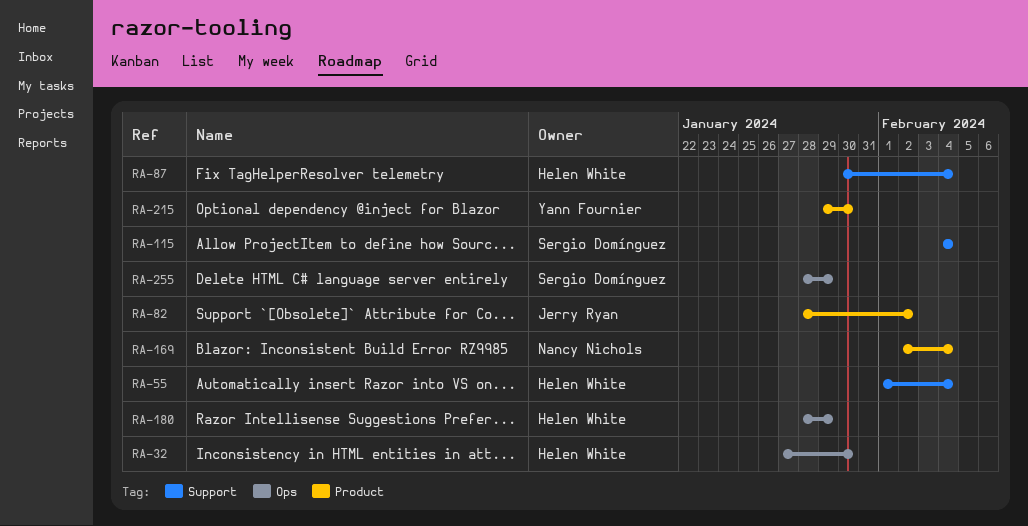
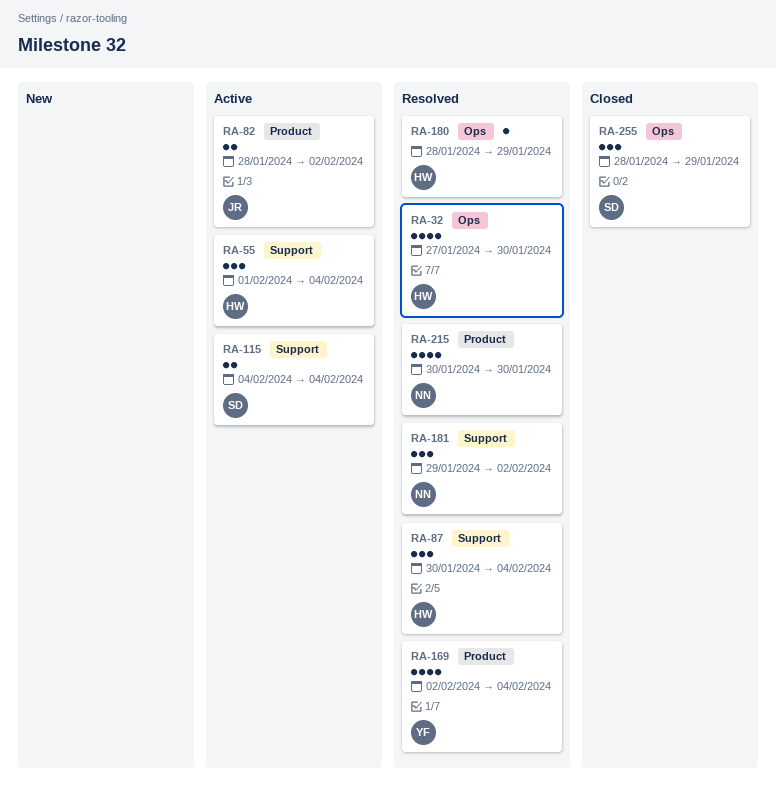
RA-169, owner: Nancy Nichols -> Yann Fournier
RA-181: none -> present
RA-215, owner: Yann Fournier -> Nancy Nichols
RA-215, start: Jan 29 -> Jan 30

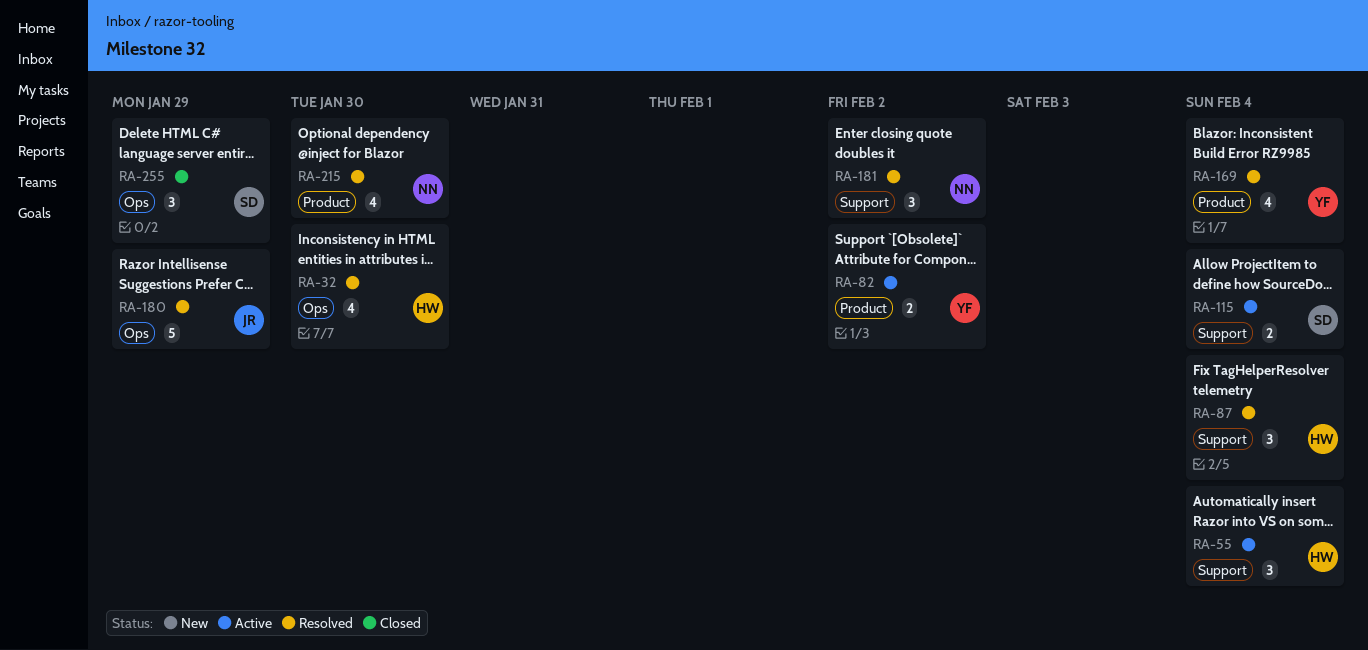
RA-82, owner: JR -> YF
RA-180, owner: HW -> JR
RA-180, estimate: 1 -> 5

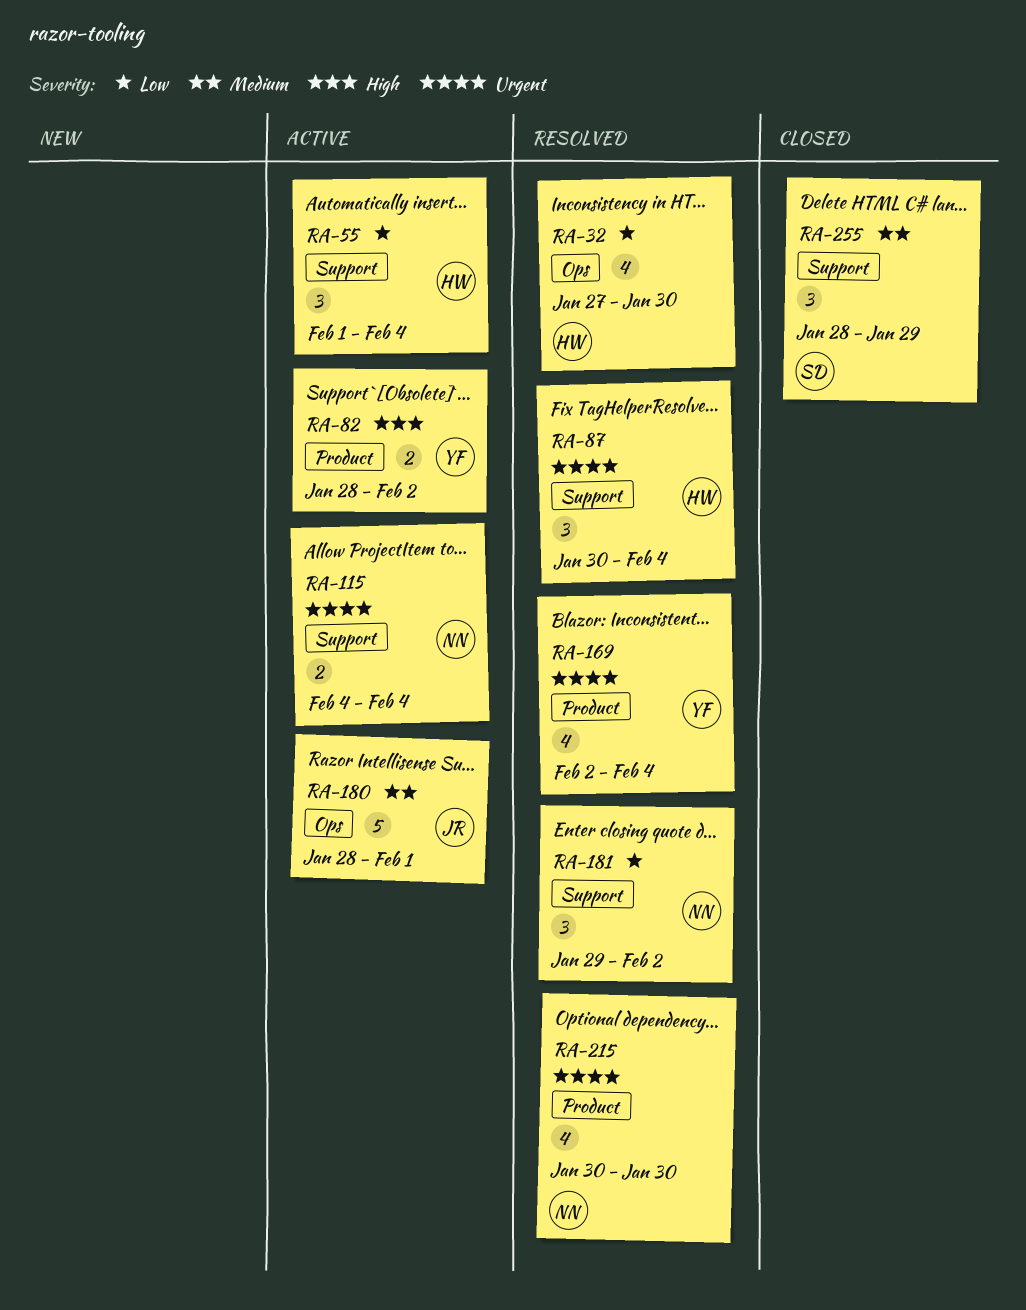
RA-115, owner: SD -> NN
RA-180, status: Resolved -> Active
RA-180, due: Jan 29 -> Feb 1
RA-255, label: Ops -> Support

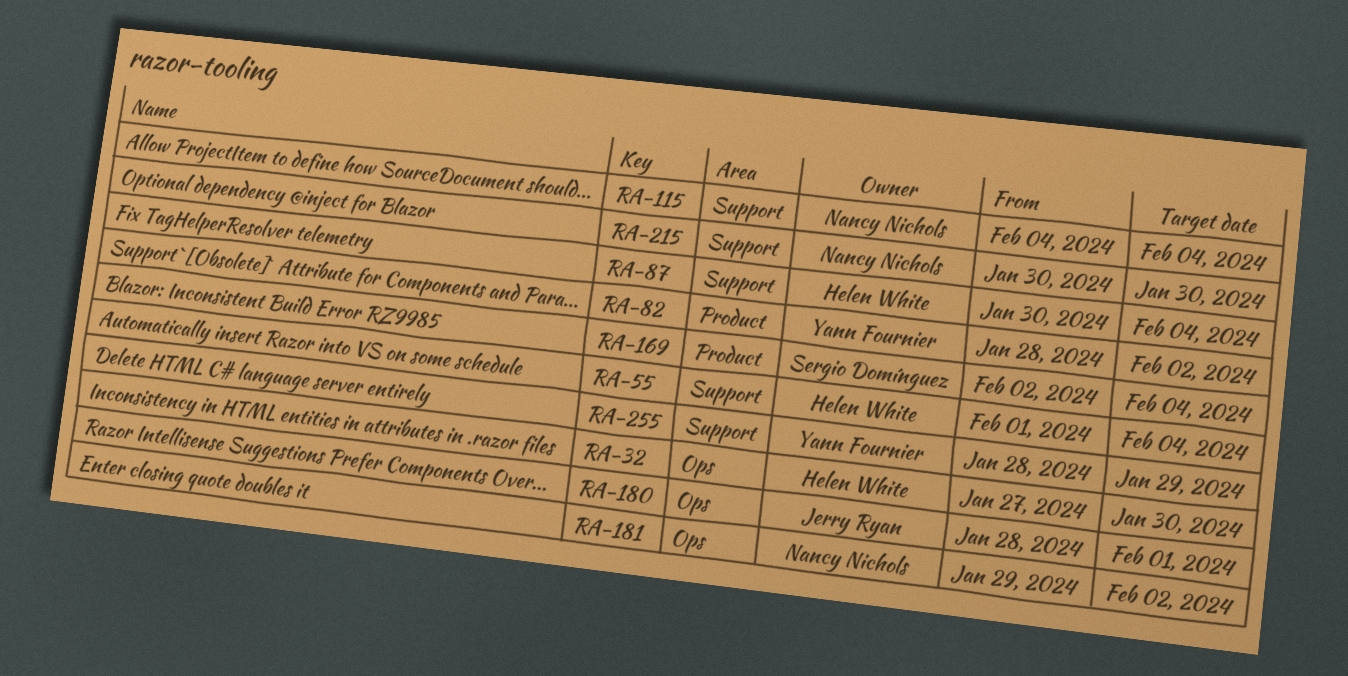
RA-169, owner: Yann Fournier -> Sergio Domínguez
RA-181, label: Support -> Ops
RA-215, label: Product -> Support
RA-255, owner: Sergio Domínguez -> Yann Fournier

